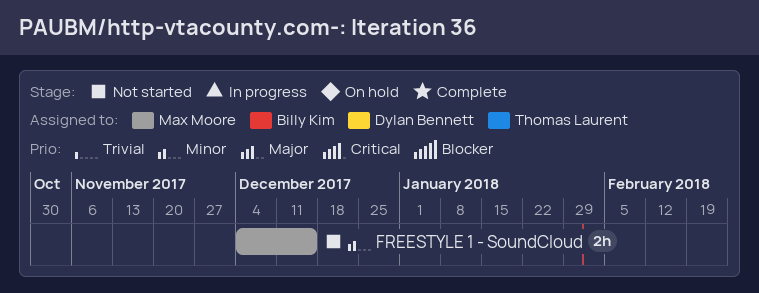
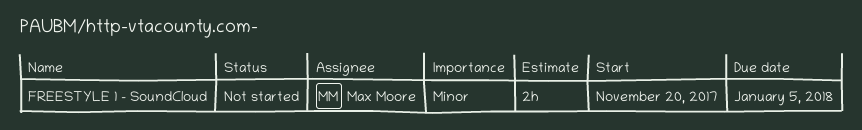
FREESTYLE 1 - SoundCloud, start: Dec 4 -> Nov 20
FREESTYLE 1 - SoundCloud, due: Dec 15 -> Jan 5

